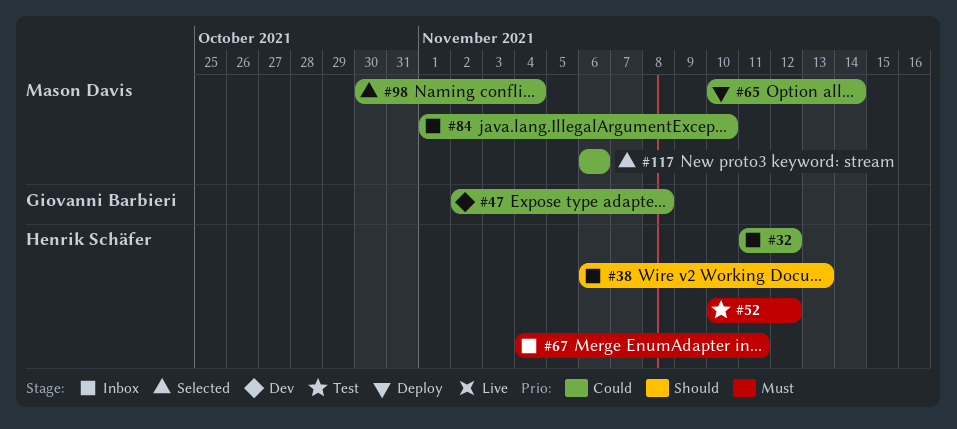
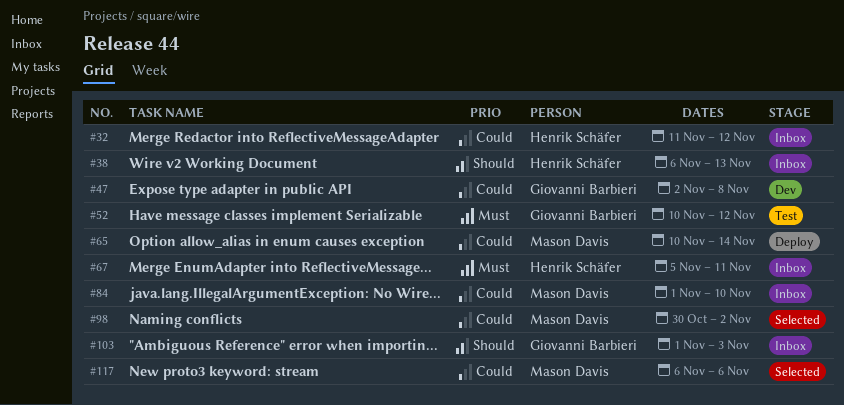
#52, owner: Henrik Schäfer -> Giovanni Barbieri
#67, start: Nov 4 -> Nov 5
#98, due: Nov 4 -> Nov 2
#103: none -> present

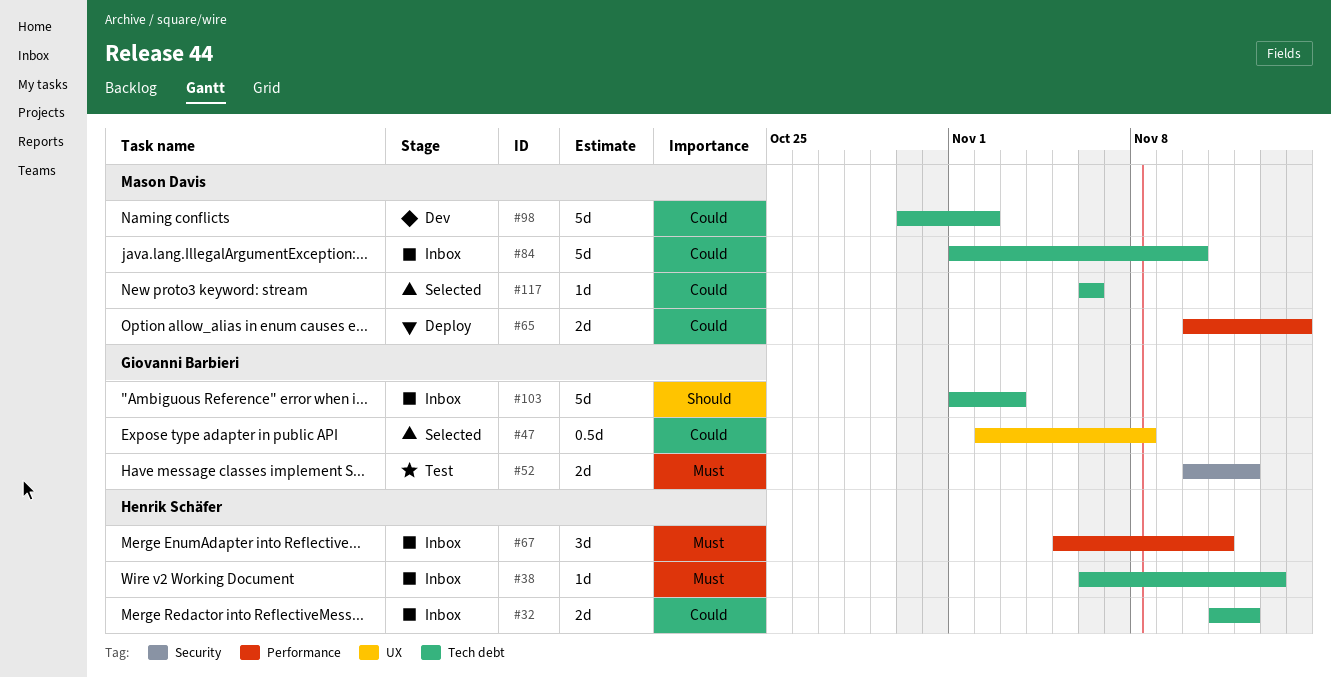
#38, priority: Should -> Must
#47, status: Dev -> Selected
#98, status: Selected -> Dev

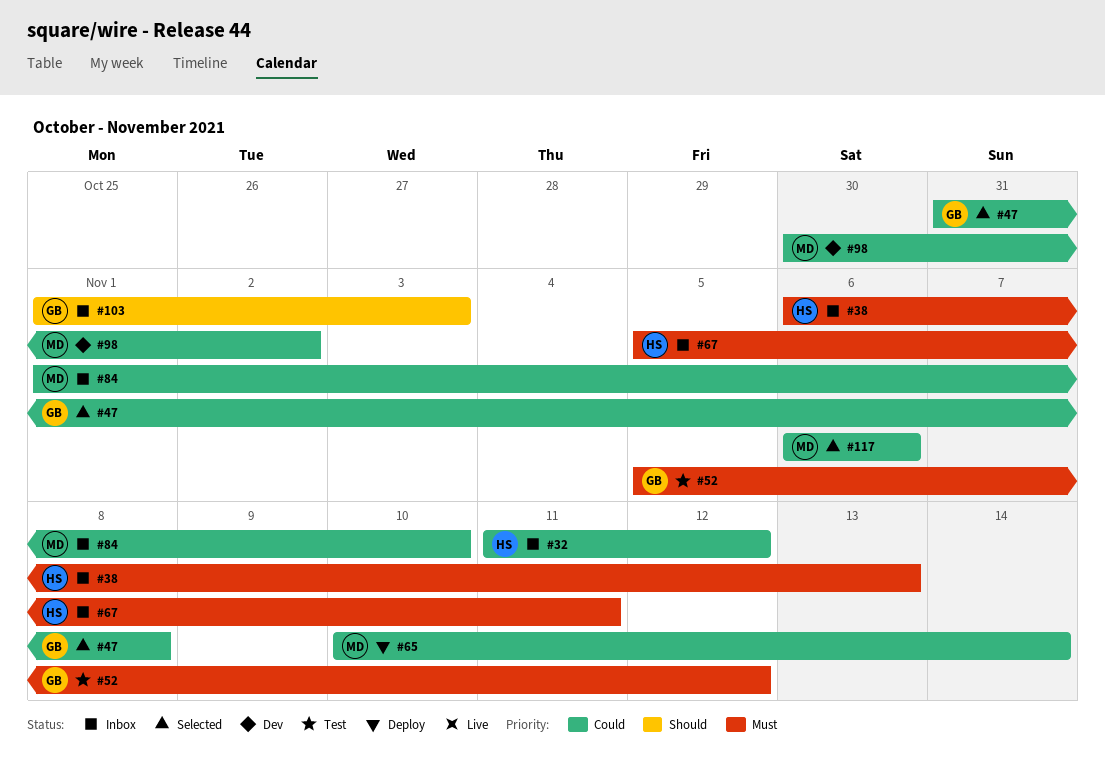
#47, start: Nov 2 -> Oct 31
#52, start: Nov 10 -> Nov 5

